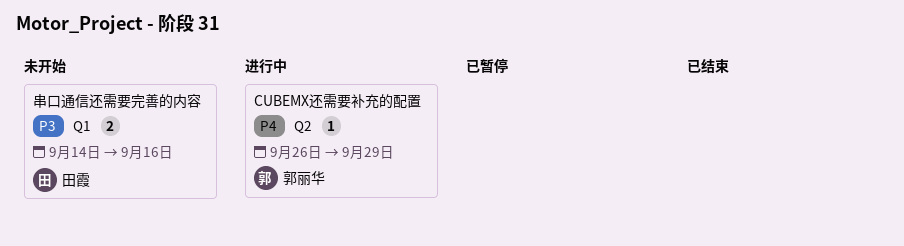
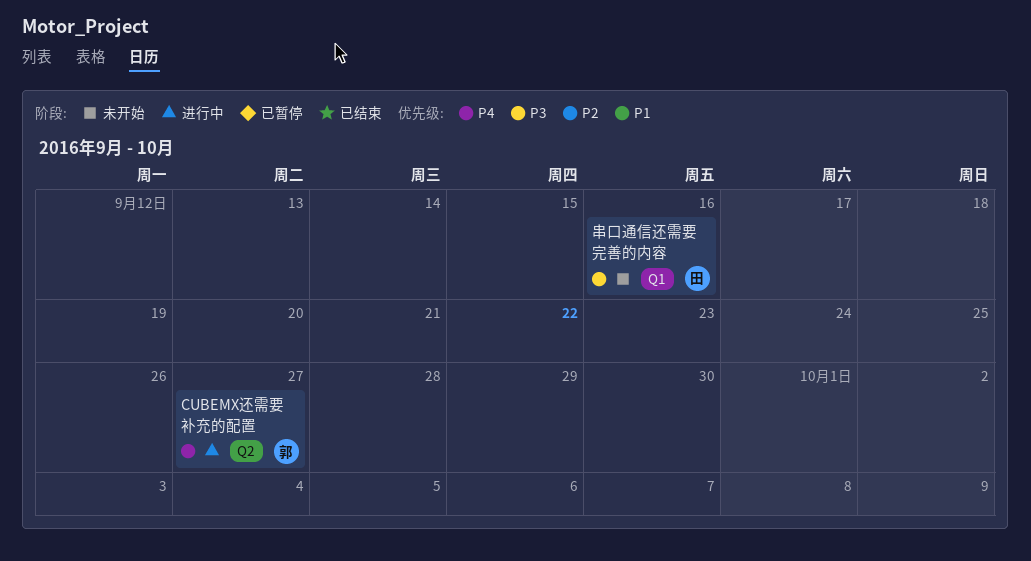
CUBEMX还需要补充的配置, due: Sep 29 -> Sep 27

